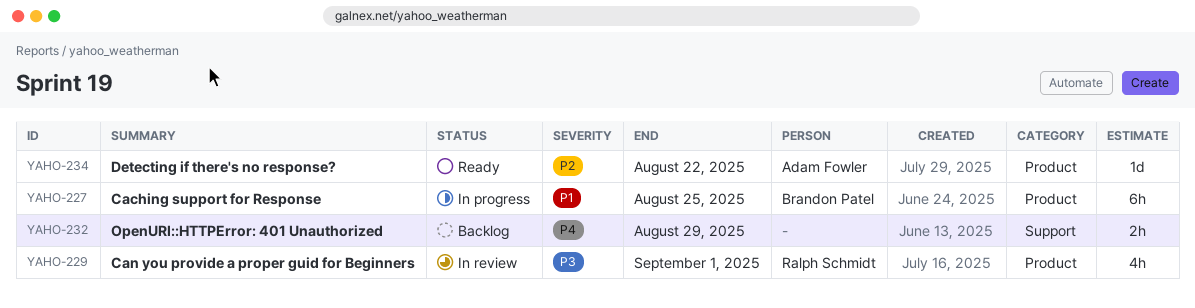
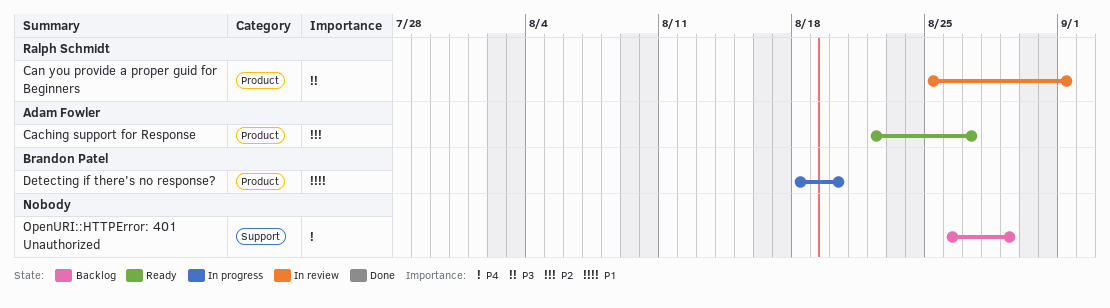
Caching support for Response, status: In progress -> Ready
Caching support for Response, owner: Brandon Patel -> Adam Fowler
Caching support for Response, priority: P1 -> P2
Caching support for Response, due: Aug 25 -> Aug 27
Detecting if there's no response?, status: Ready -> In progress
Detecting if there's no response?, owner: Adam Fowler -> Brandon Patel
Detecting if there's no response?, priority: P2 -> P1
Detecting if there's no response?, due: Aug 22 -> Aug 20

